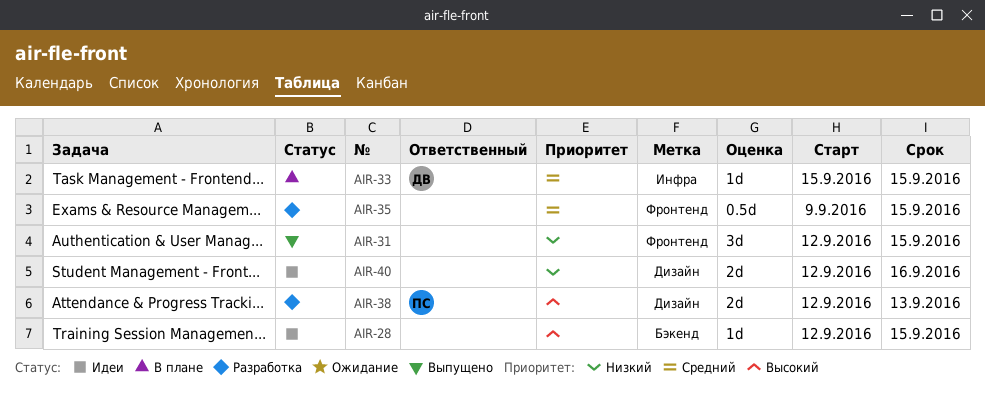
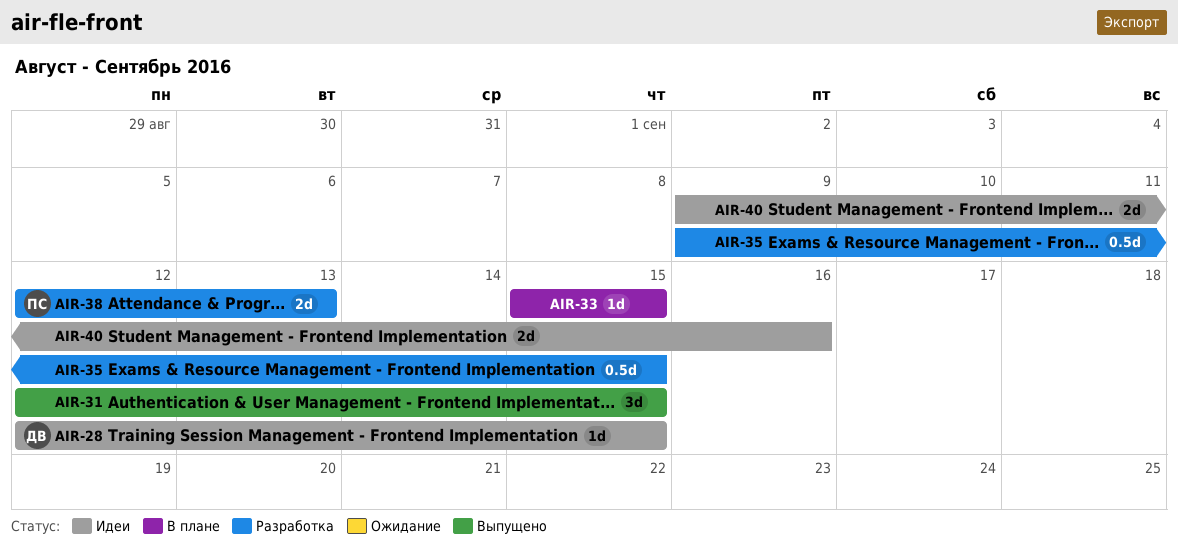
AIR-28, owner: none -> ДВ
AIR-33, owner: ДВ -> none
AIR-40, start: Sep 12 -> Sep 9

